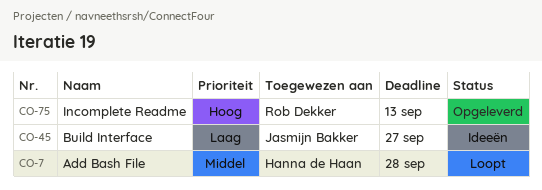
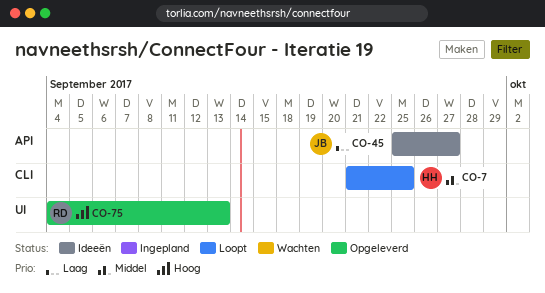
CO-7, due: Sep 28 -> Sep 25

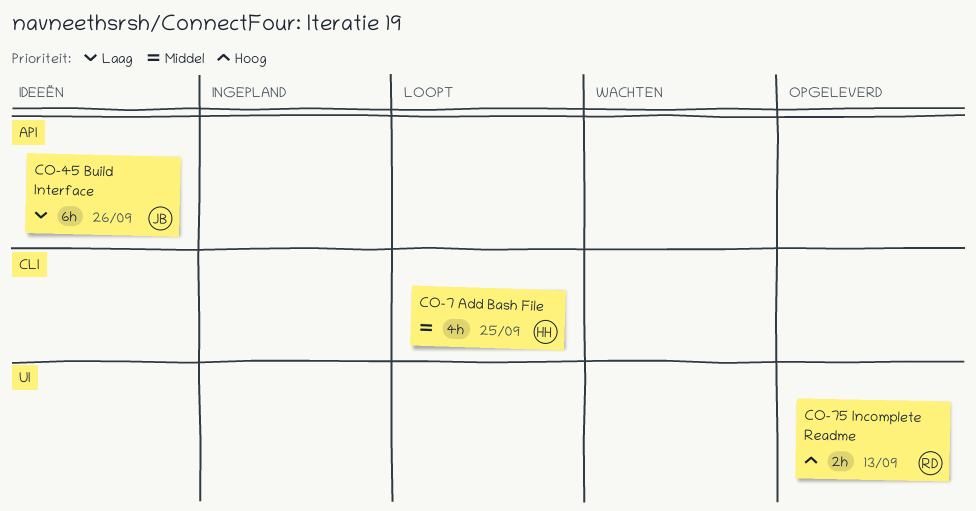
CO-45, due: Sep 27 -> Sep 26

